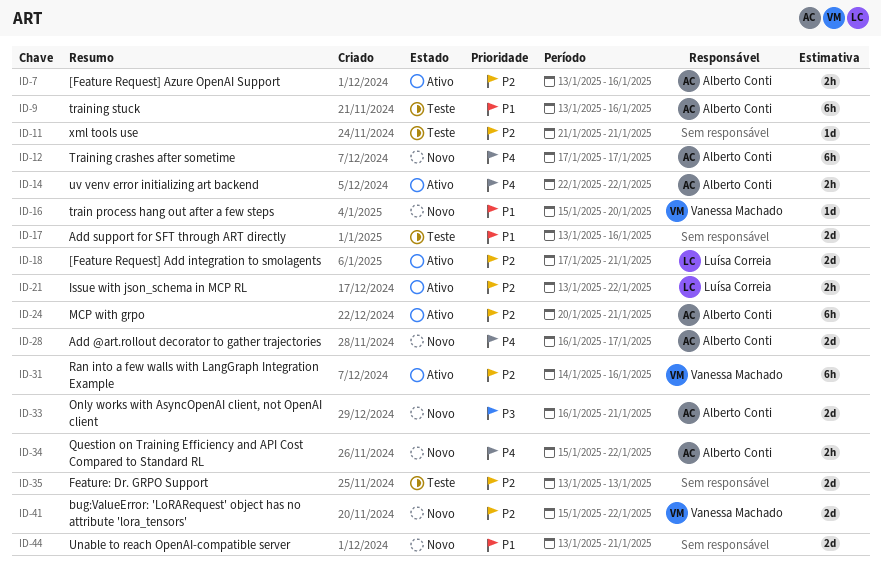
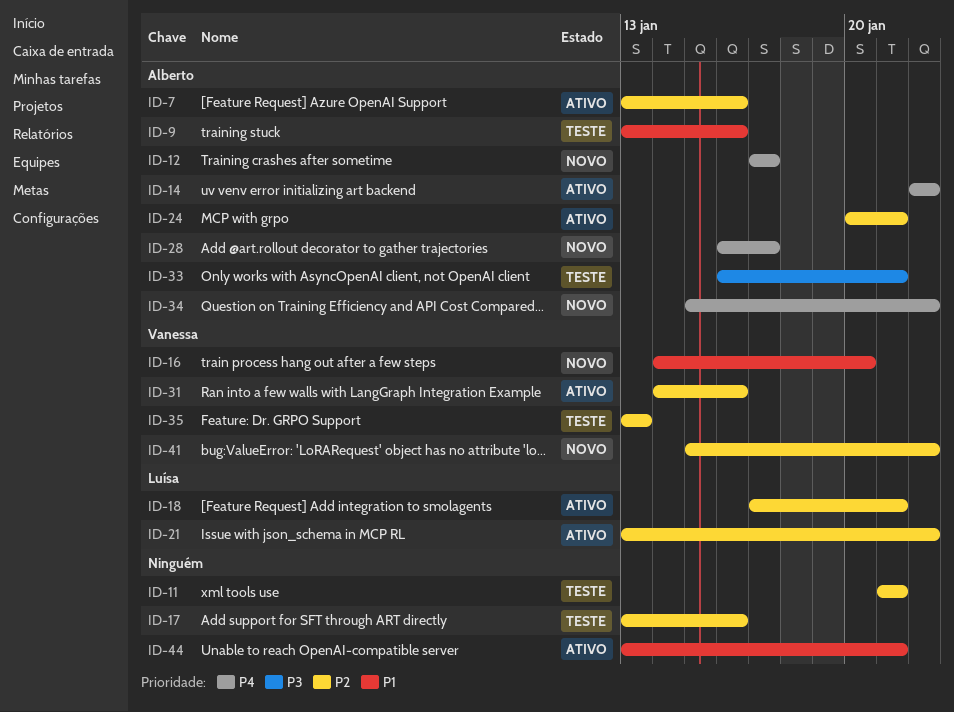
ID-16, start: Jan 15 -> Jan 14
ID-17, priority: P1 -> P2
ID-33, status: Novo -> Teste
ID-35, owner: none -> Vanessa Machado
ID-44, status: Novo -> Ativo

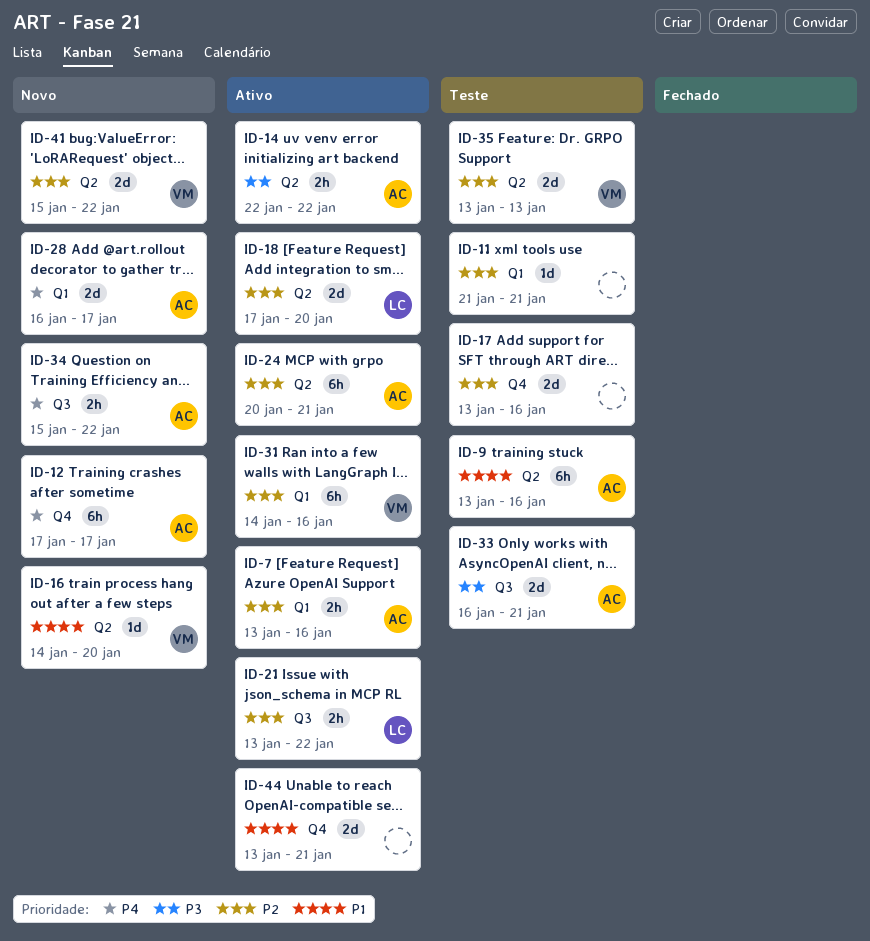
ID-14, priority: P4 -> P3
ID-18, due: Jan 21 -> Jan 20

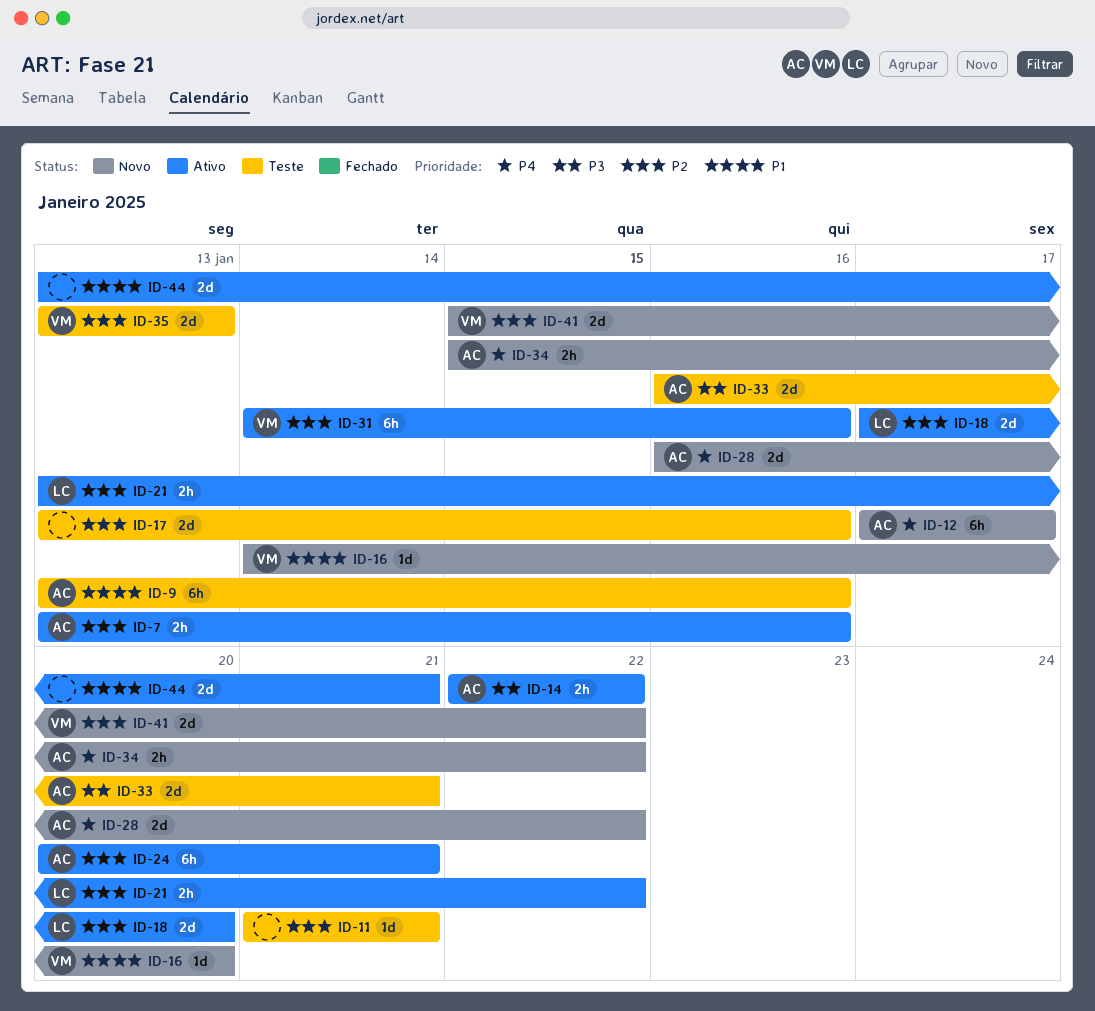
ID-28, due: Jan 17 -> Jan 22

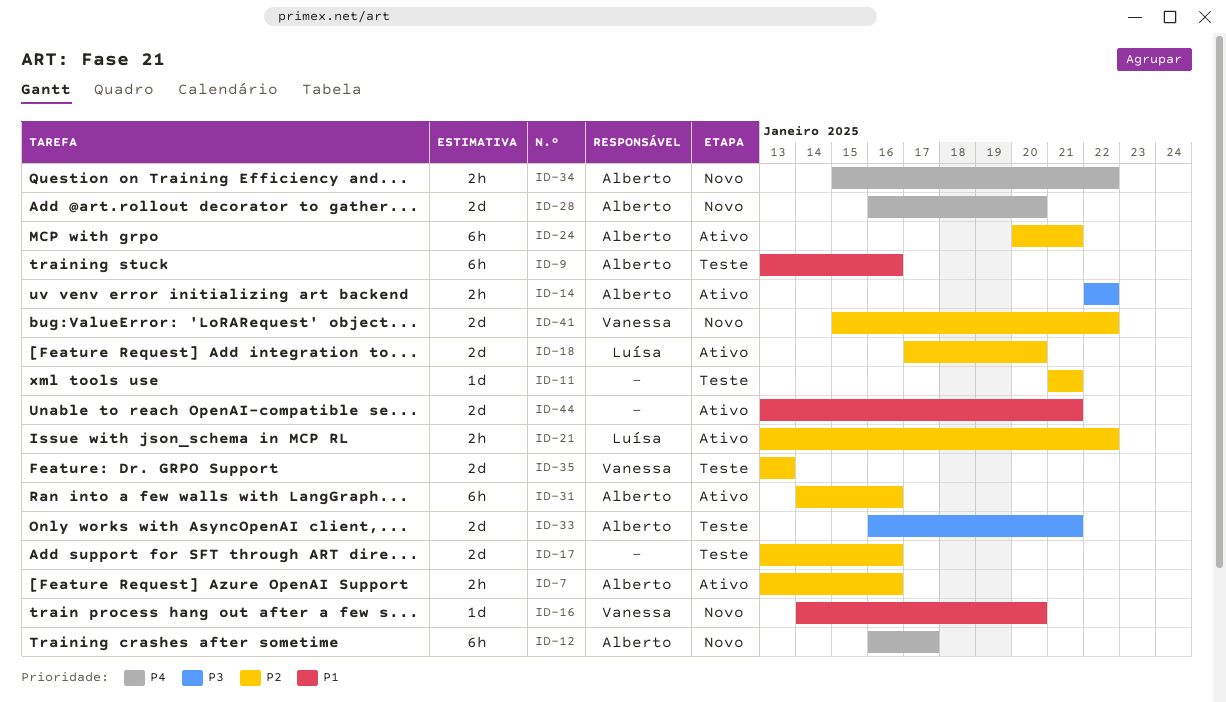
ID-12, start: Jan 17 -> Jan 16
ID-28, due: Jan 22 -> Jan 20
ID-31, owner: Vanessa -> Alberto

